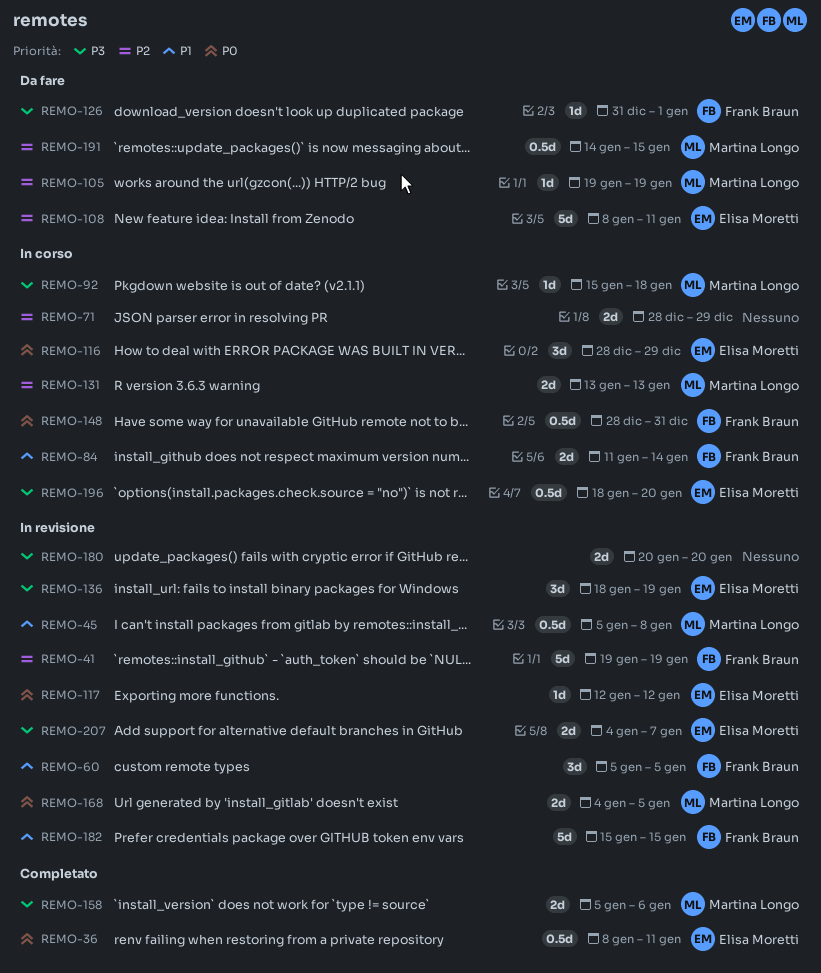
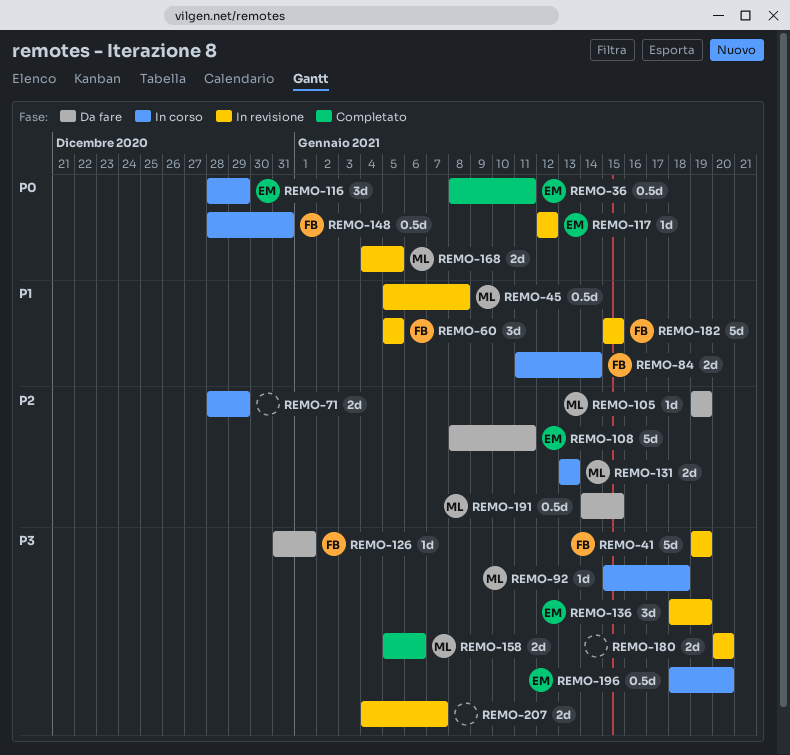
REMO-41, priority: P2 -> P3
REMO-207, owner: Elisa Moretti -> none

